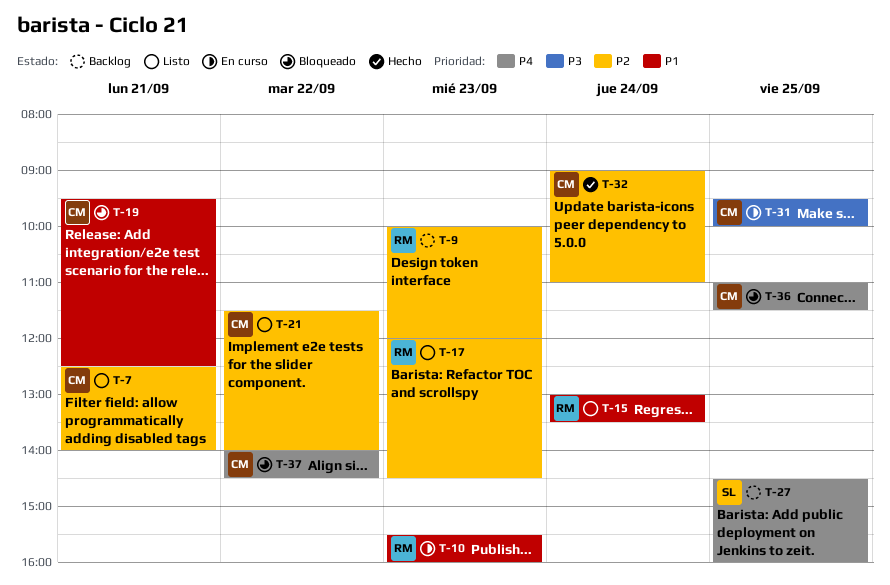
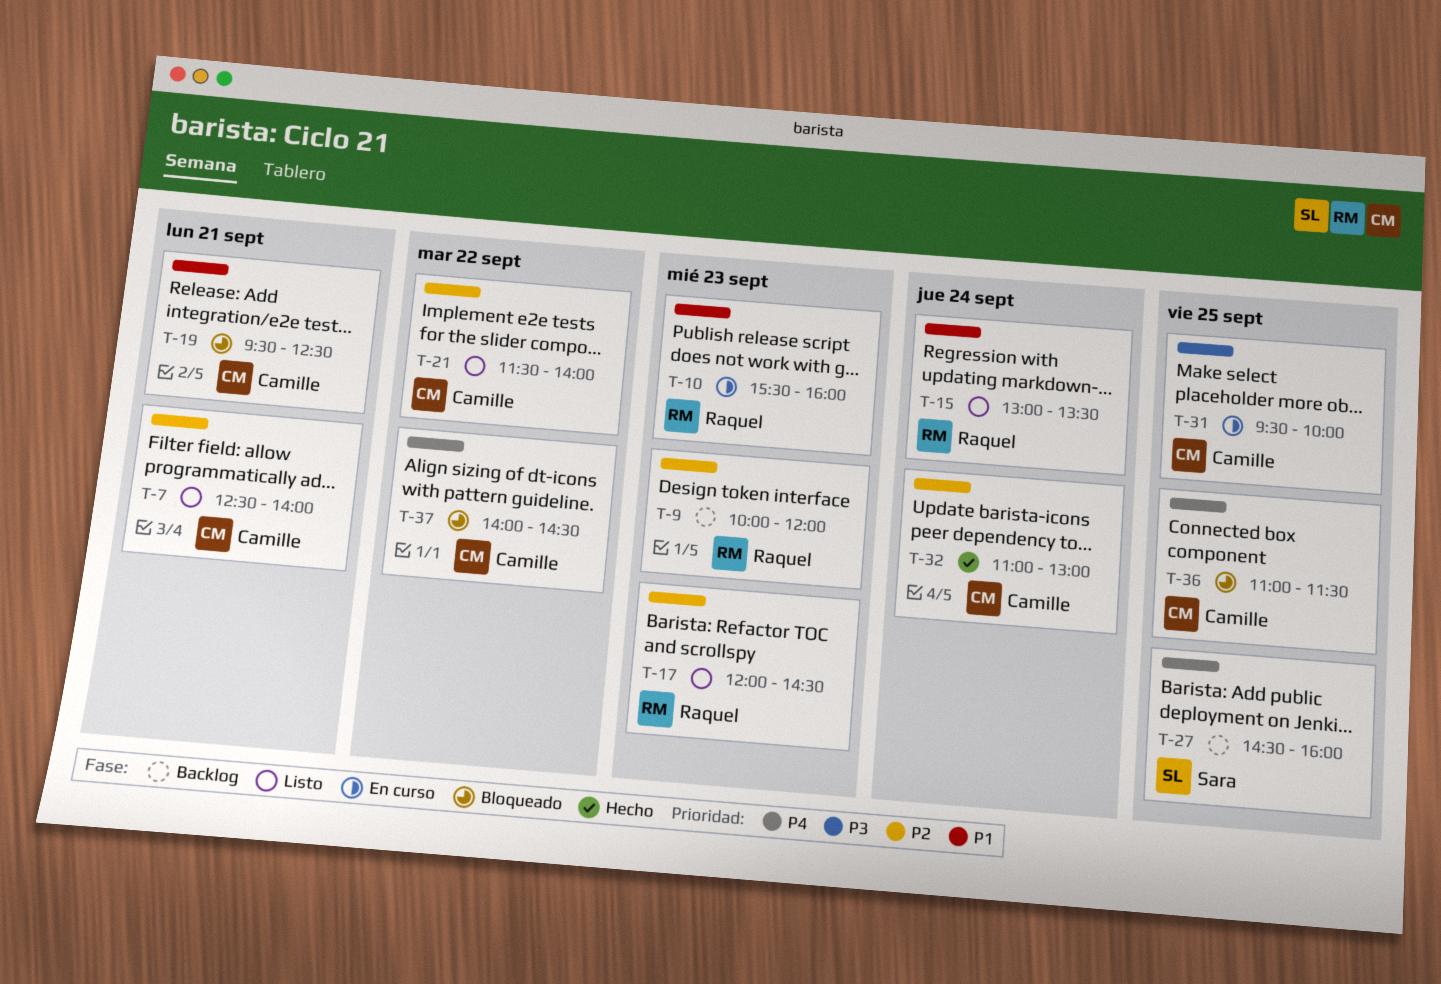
T-32, begins: 09:00 -> 11:00
T-32, ends: 11:00 -> 13:00

